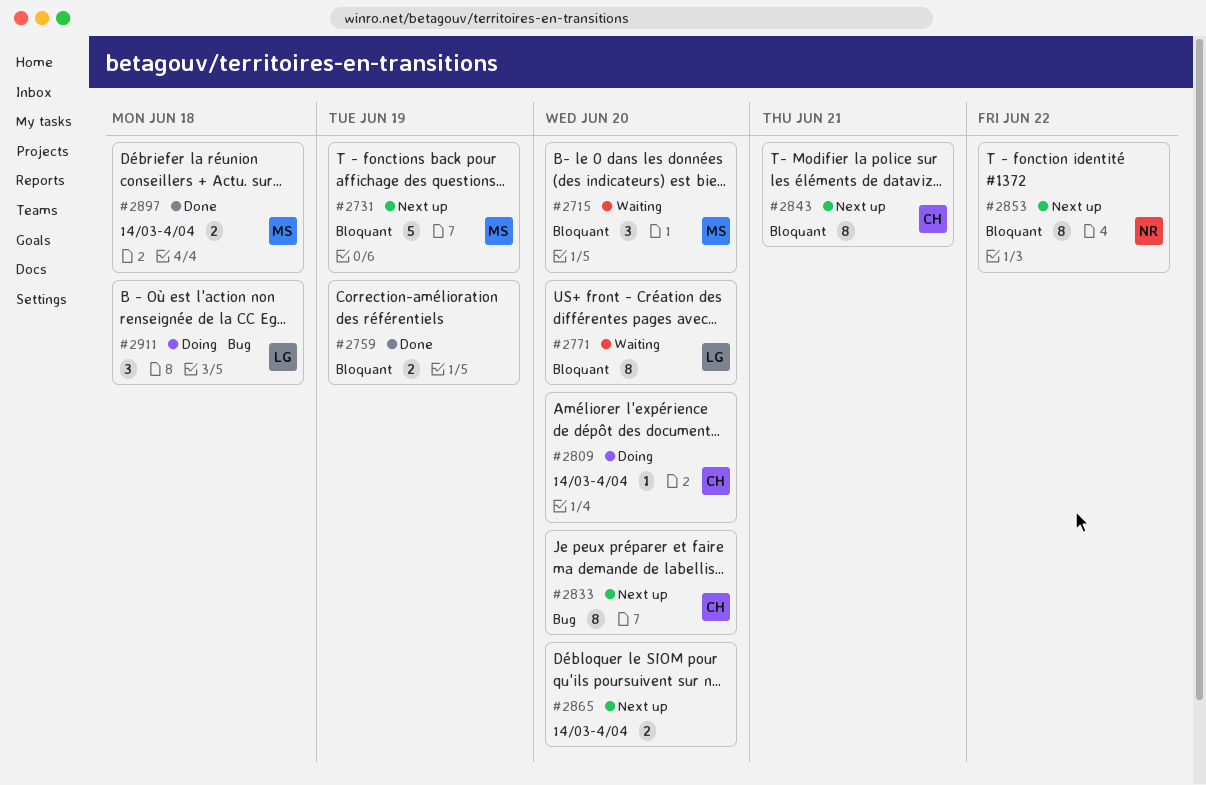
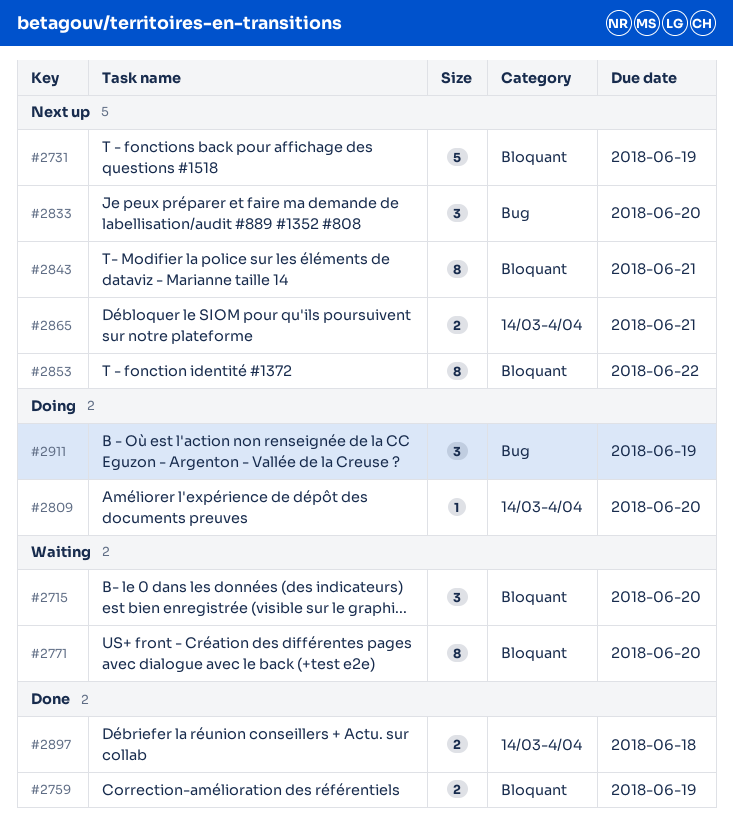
#2833, estimate: 8 -> 3
#2865, due: Jun 20 -> Jun 21
#2911, due: Jun 18 -> Jun 19

